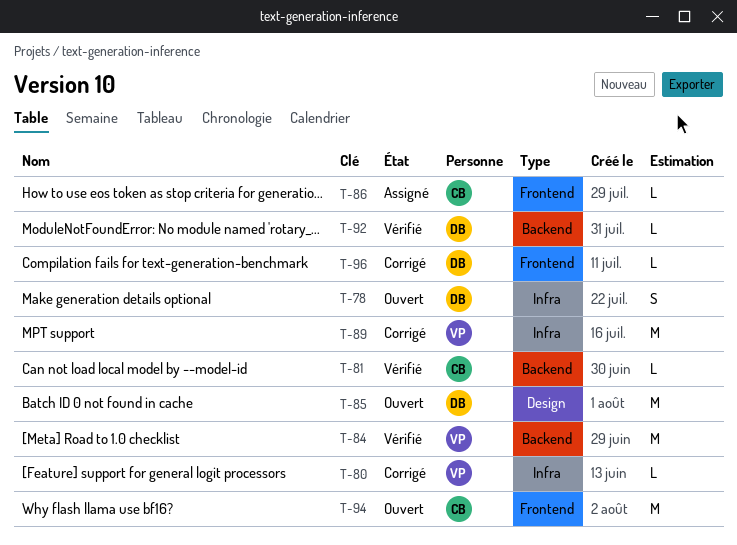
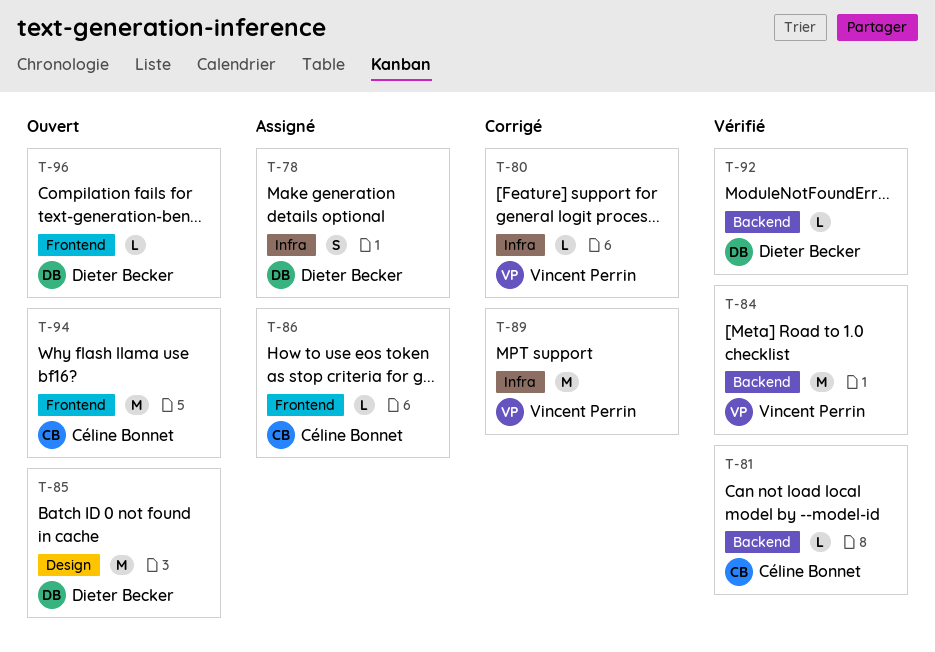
T-78, status: Ouvert -> Assigné
T-96, status: Corrigé -> Ouvert

